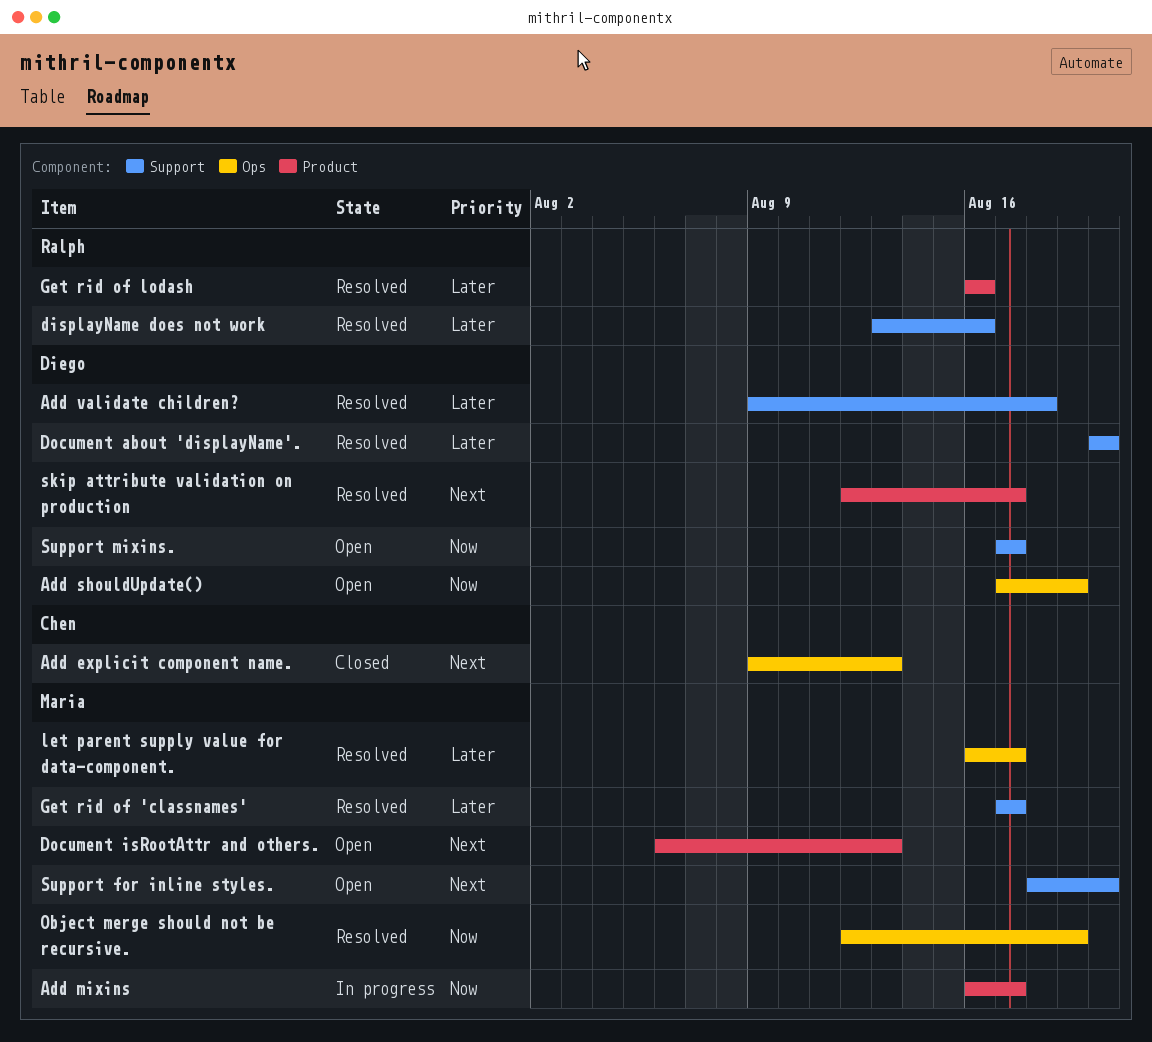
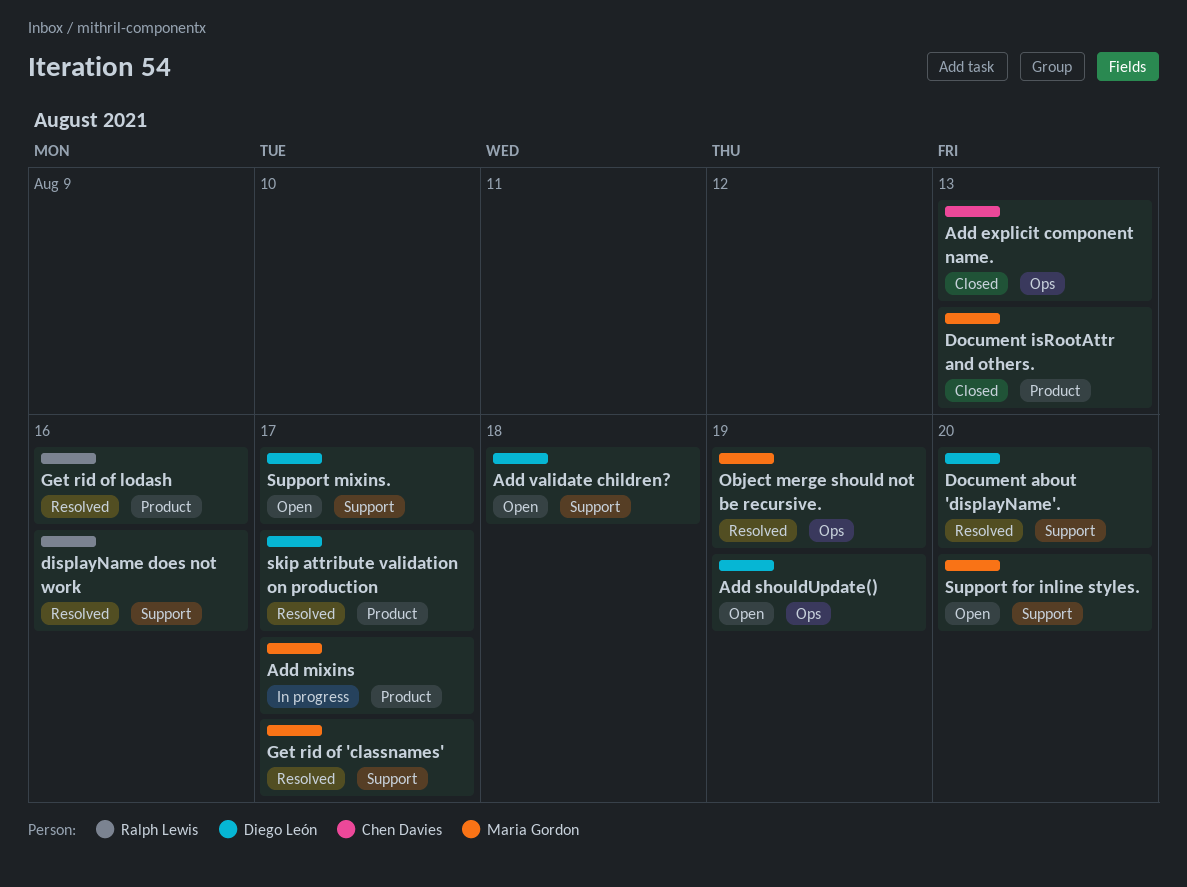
Add validate children?, status: Resolved -> Open
Document isRootAttr and others., status: Open -> Closed
let parent supply value for data-component.: present -> none

